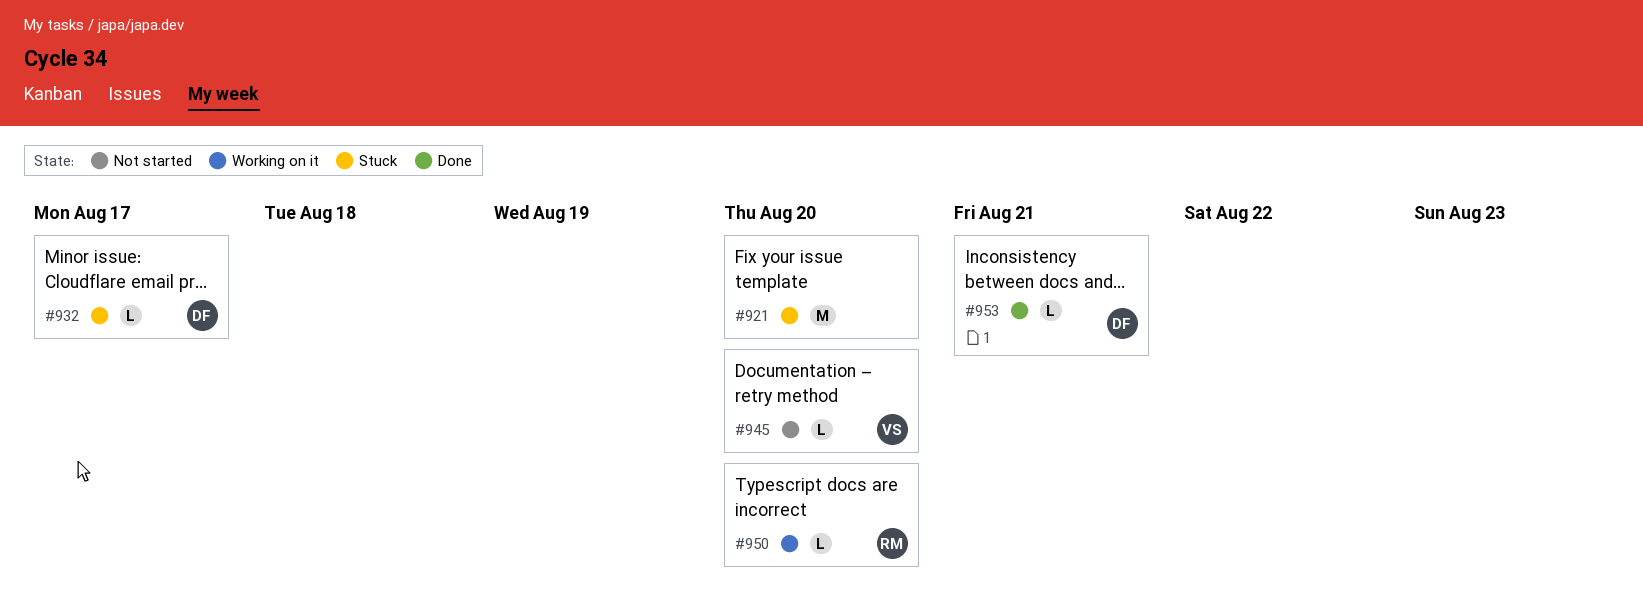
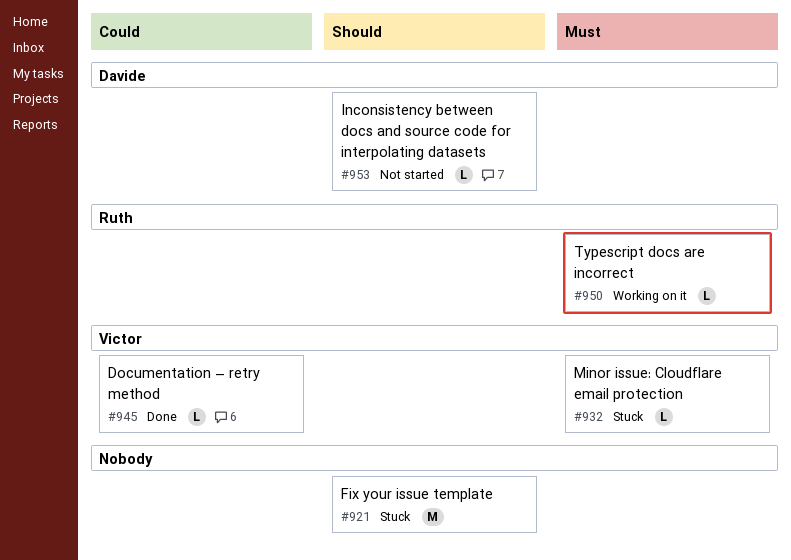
#932, owner: Davide -> Victor
#945, status: Not started -> Done
#953, status: Done -> Not started

